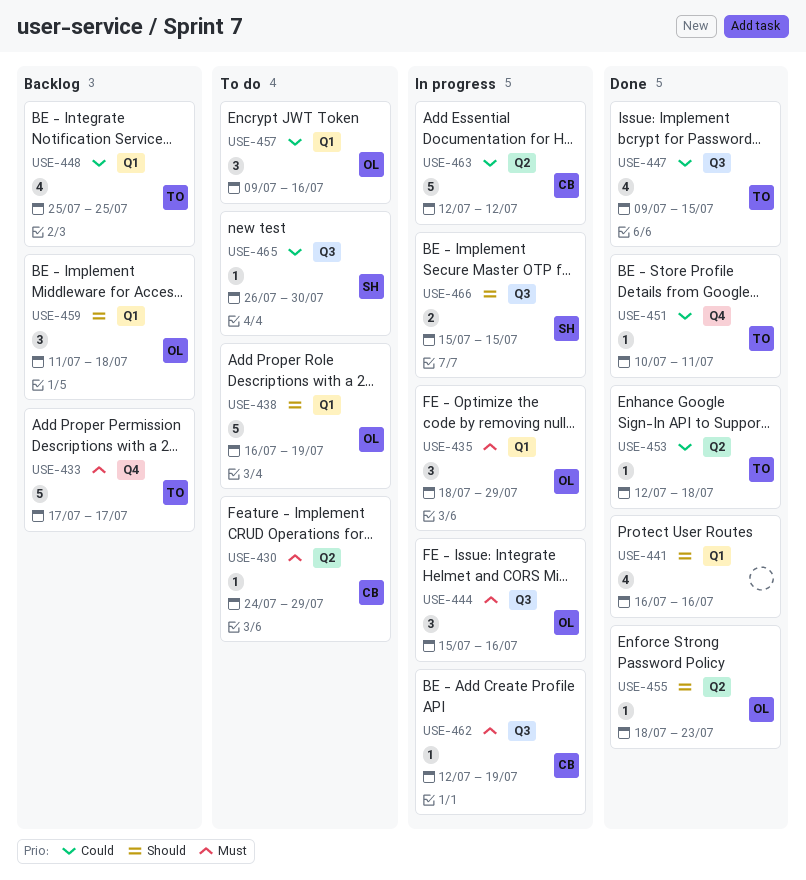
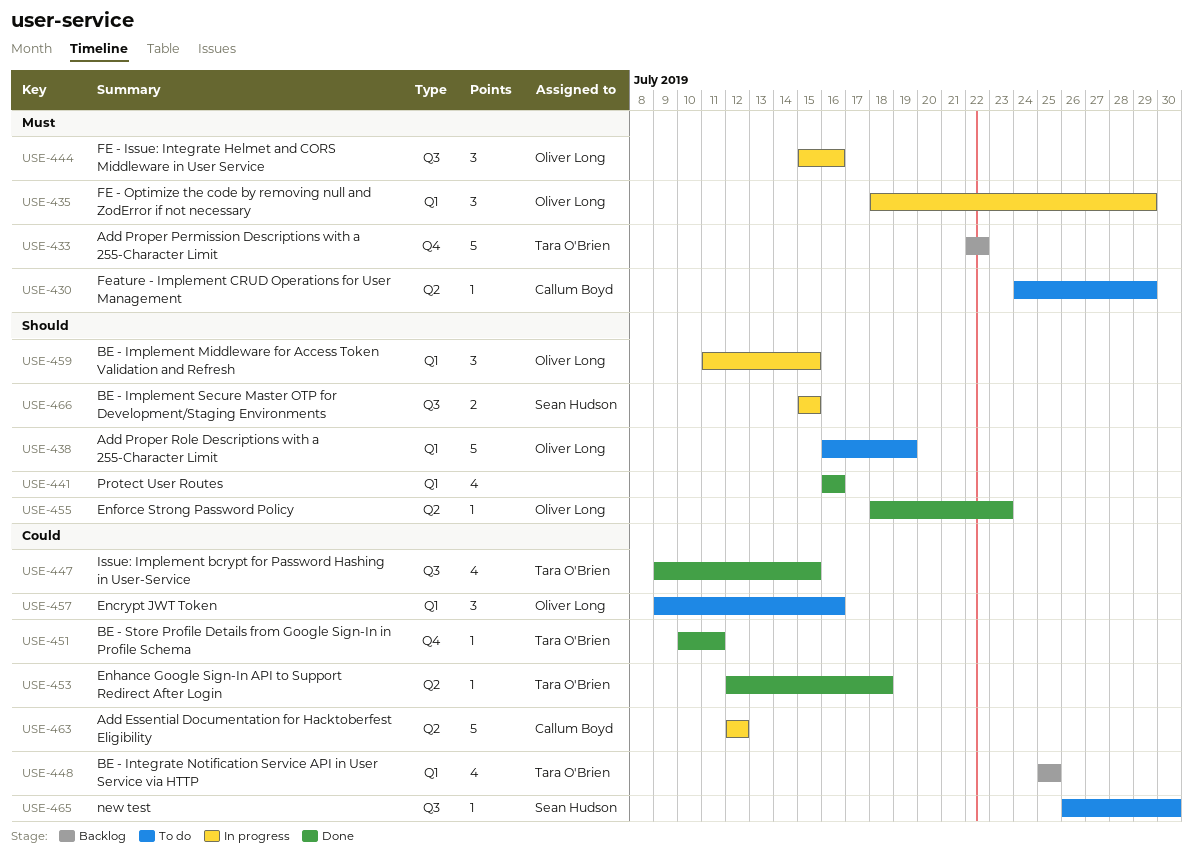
USE-433, start: Jul 17 -> Jul 22
USE-433, due: Jul 17 -> Jul 22
USE-459, status: Backlog -> In progress
USE-459, due: Jul 18 -> Jul 15
USE-462: present -> none

